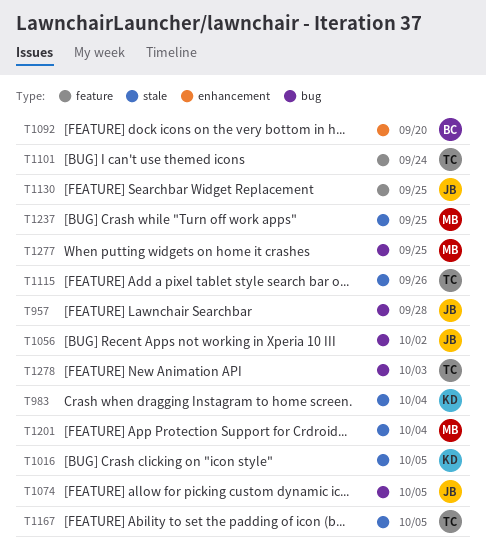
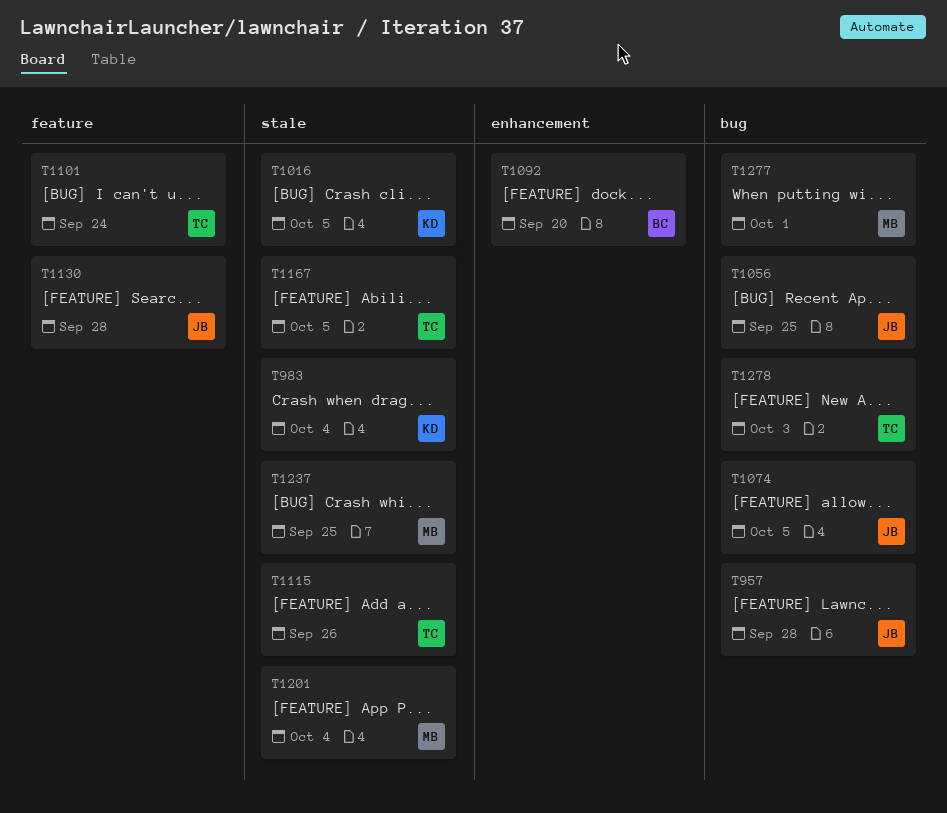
T1056, due: Oct 2 -> Sep 25
T1130, due: Sep 25 -> Sep 28
T1277, due: Sep 25 -> Oct 1

